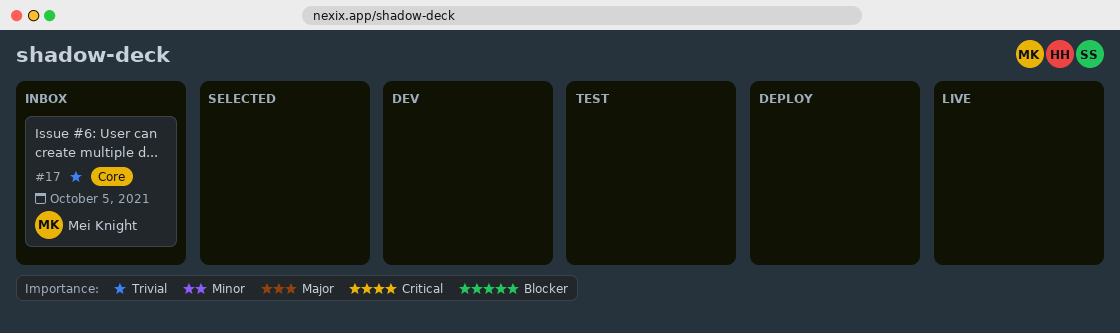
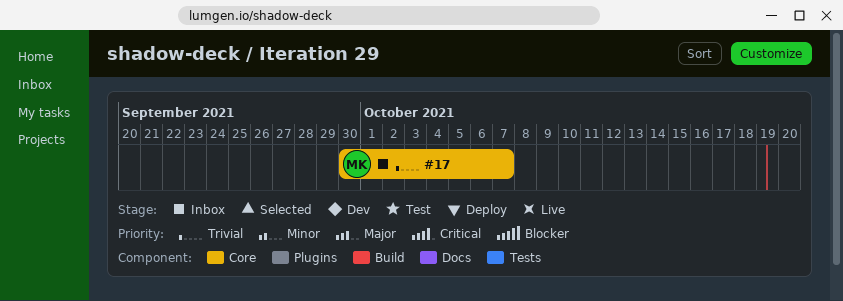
#17, due: Oct 5 -> Oct 7

